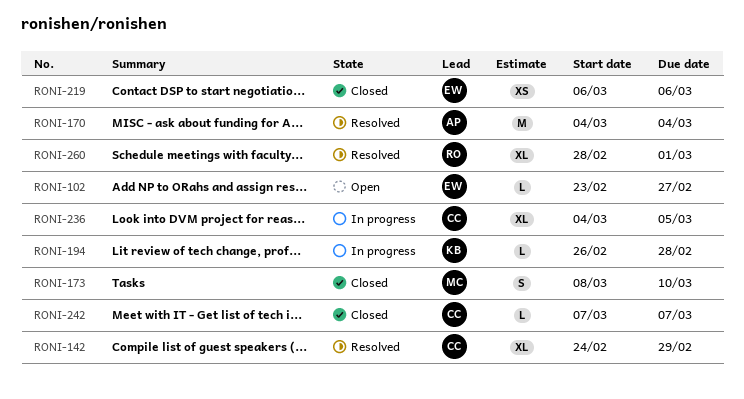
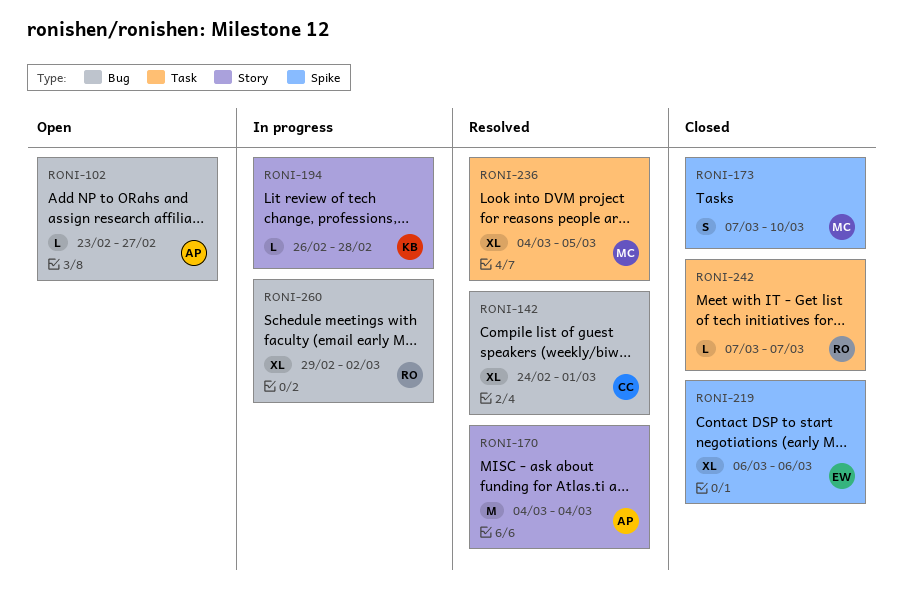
RONI-102, owner: EW -> AP
RONI-142, due: Feb 29 -> Mar 1
RONI-173, start: Mar 8 -> Mar 7
RONI-219, estimate: XS -> XL
RONI-236, status: In progress -> Resolved
RONI-236, owner: CC -> MC
RONI-242, owner: CC -> RO
RONI-260, status: Resolved -> In progress
RONI-260, start: Feb 28 -> Feb 29
RONI-260, due: Mar 1 -> Mar 2

